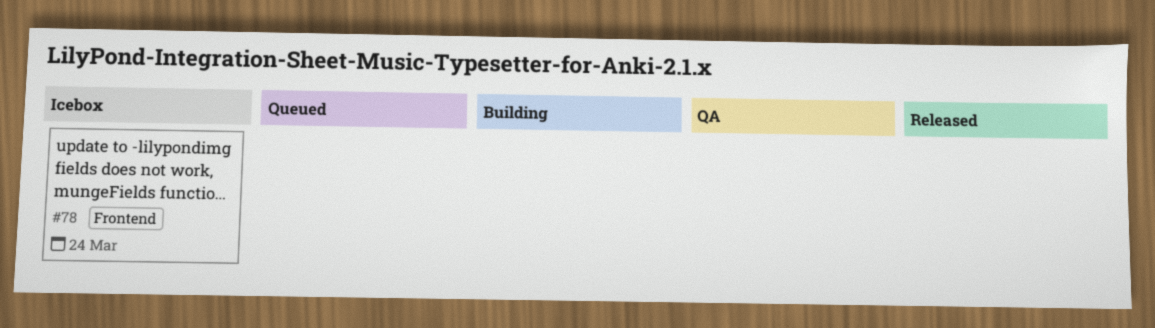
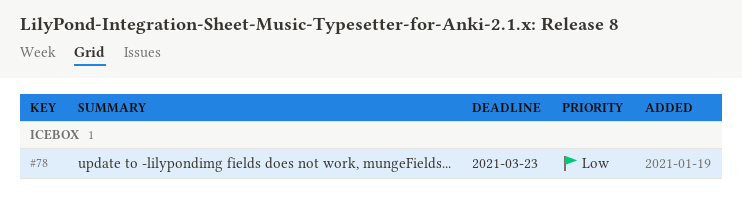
#78, due: Mar 24 -> Mar 23

